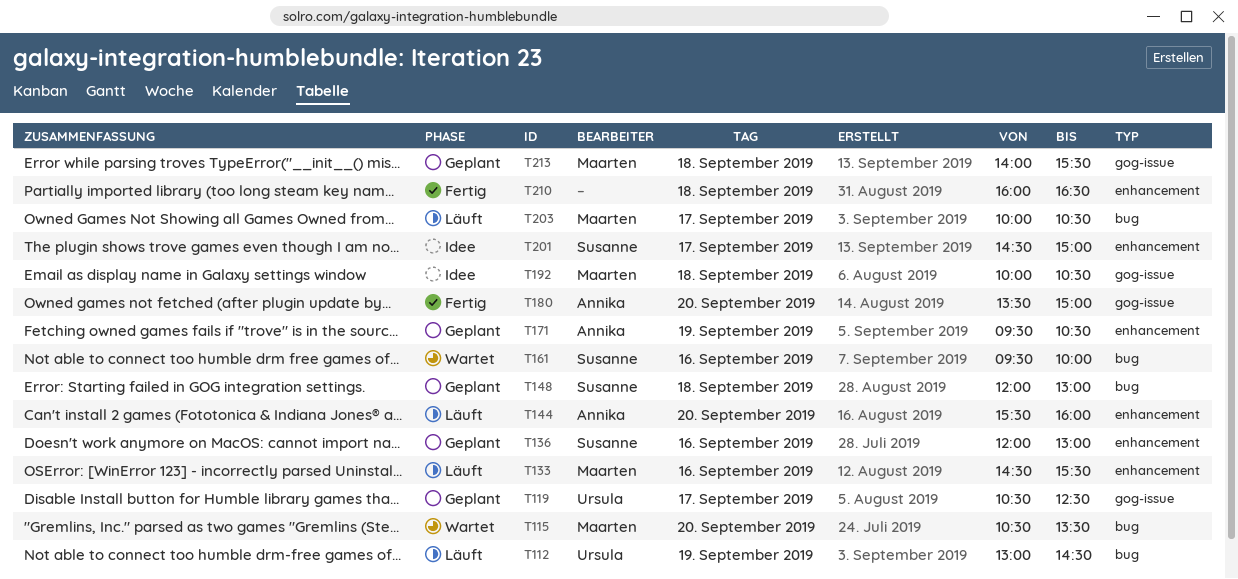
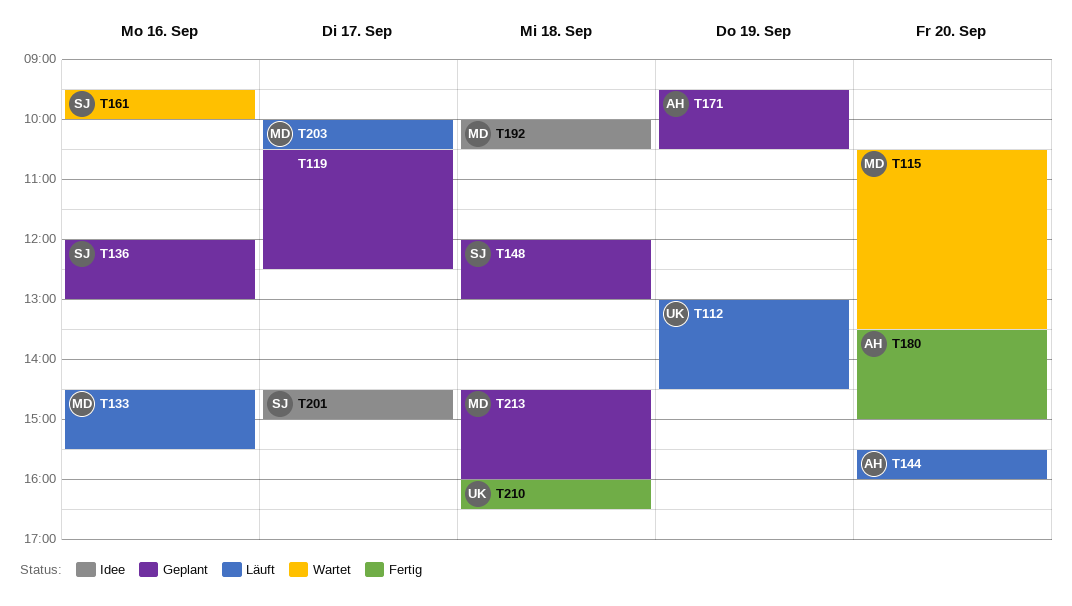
T119, owner: Ursula -> none
T210, owner: none -> Ursula
T213, begins: 14:00 -> 14:30
T213, ends: 15:30 -> 16:00

